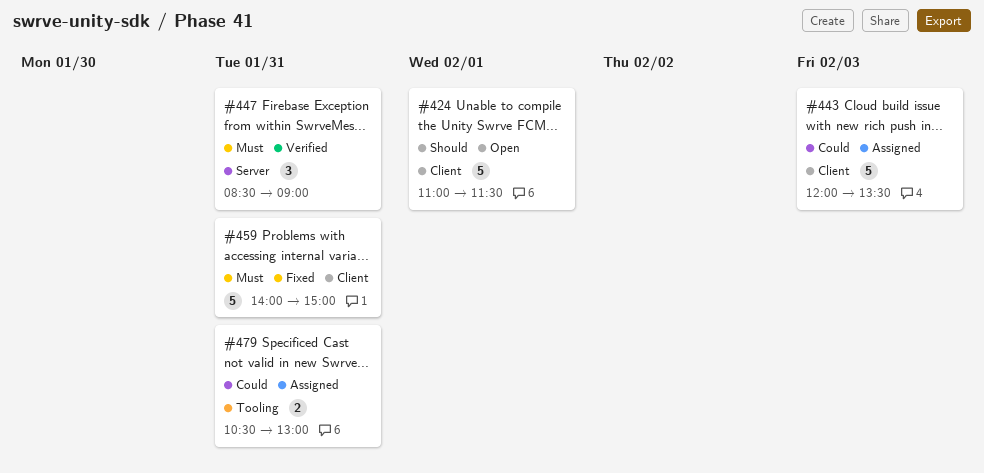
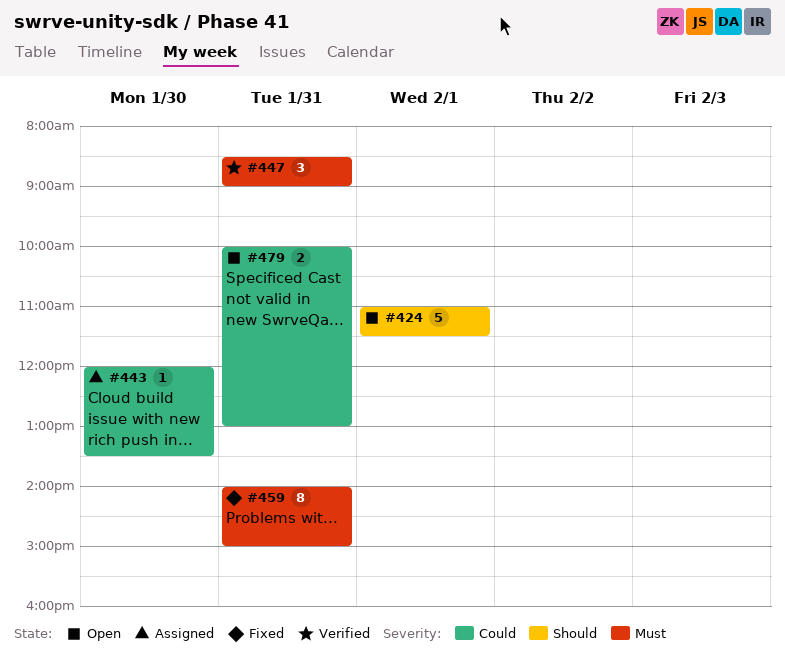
#443, estimate: 5 -> 1
#443, day: Feb 3 -> Jan 30
#459, estimate: 5 -> 8
#479, status: Assigned -> Open
#479, begins: 10:30 -> 10:00

